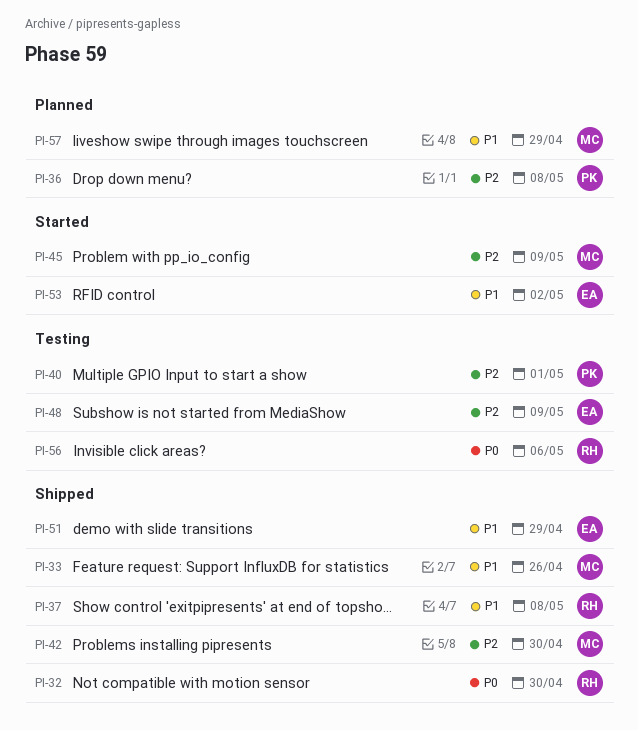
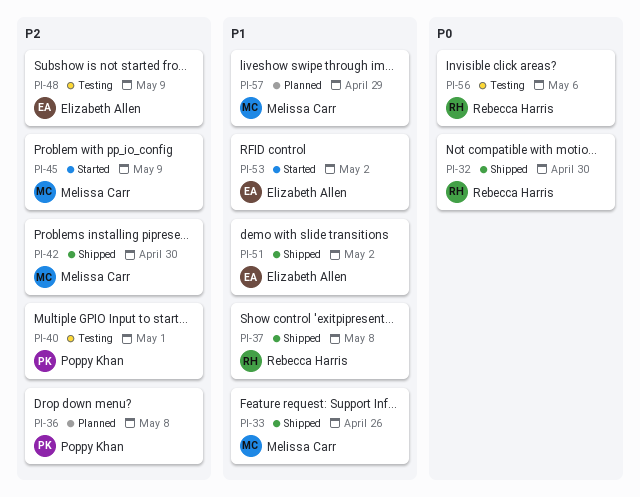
PI-51, due: Apr 29 -> May 2

